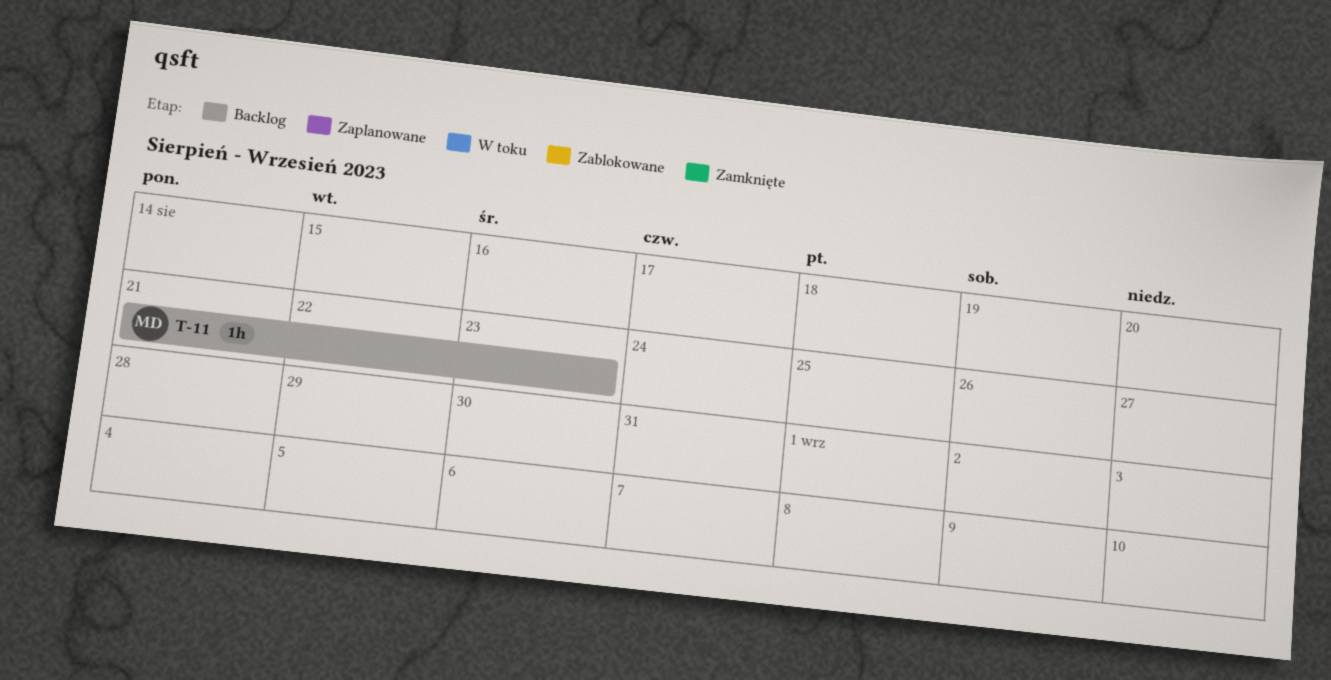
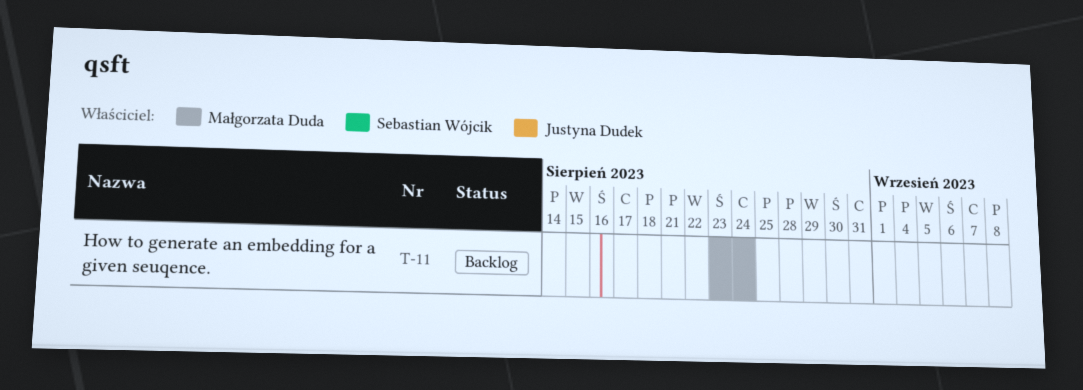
T-11, start: Aug 21 -> Aug 23
T-11, due: Aug 23 -> Aug 24

